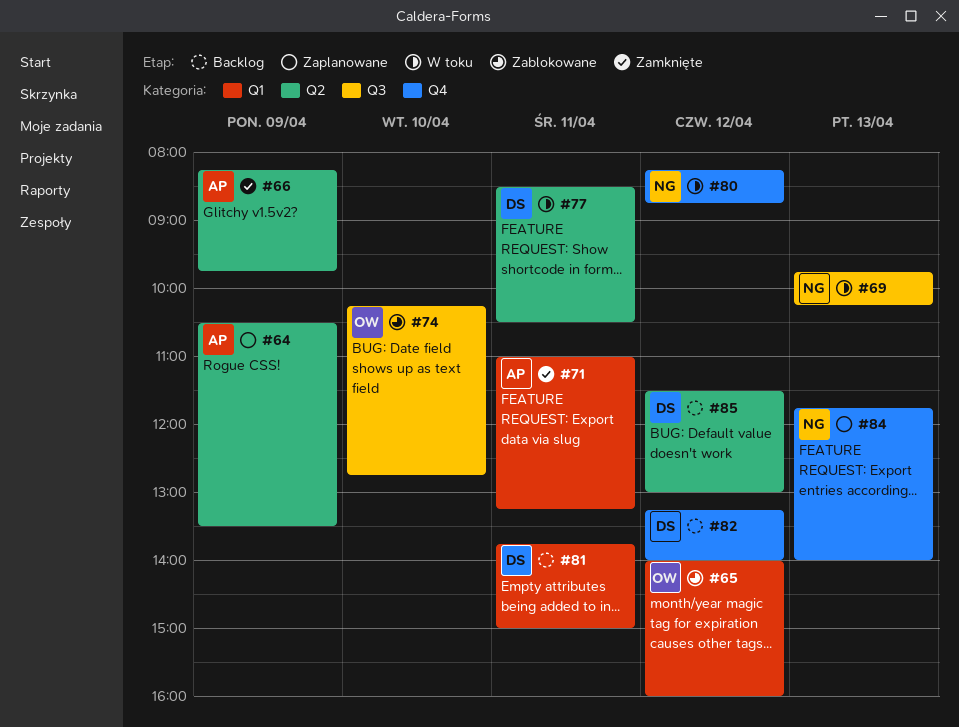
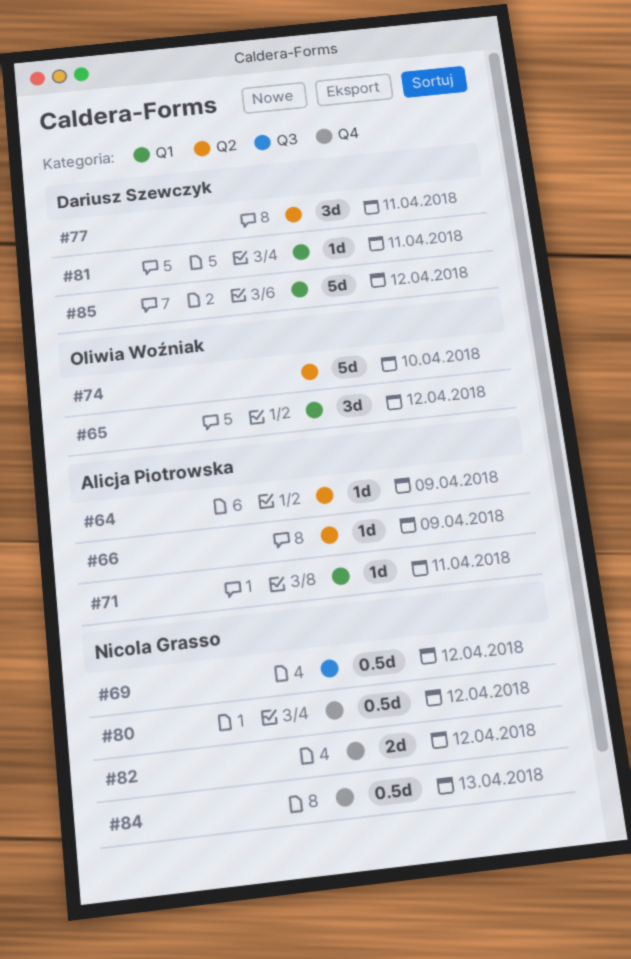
#69, day: Apr 13 -> Apr 12
#74, label: Q3 -> Q2
#82, owner: Dariusz Szewczyk -> Nicola Grasso
#85, label: Q2 -> Q1

